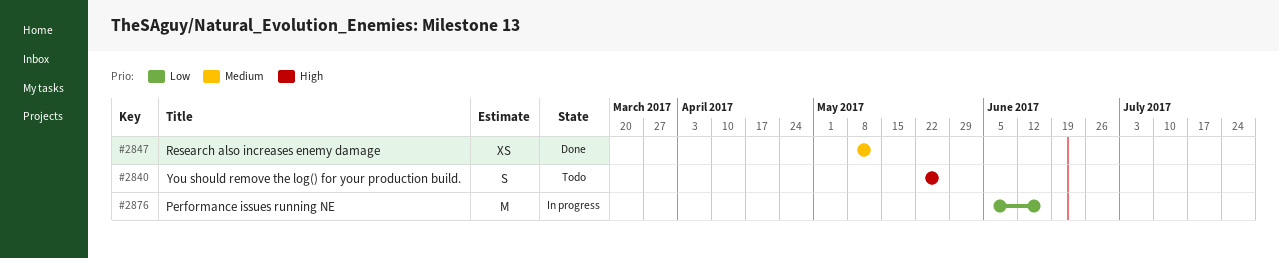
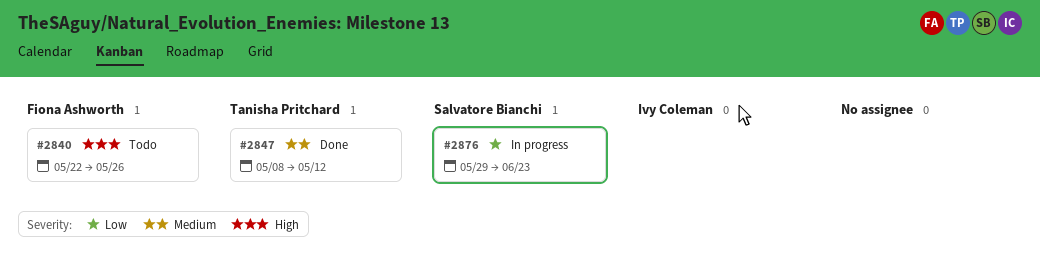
#2876, start: Jun 5 -> May 29
#2876, due: Jun 16 -> Jun 23

